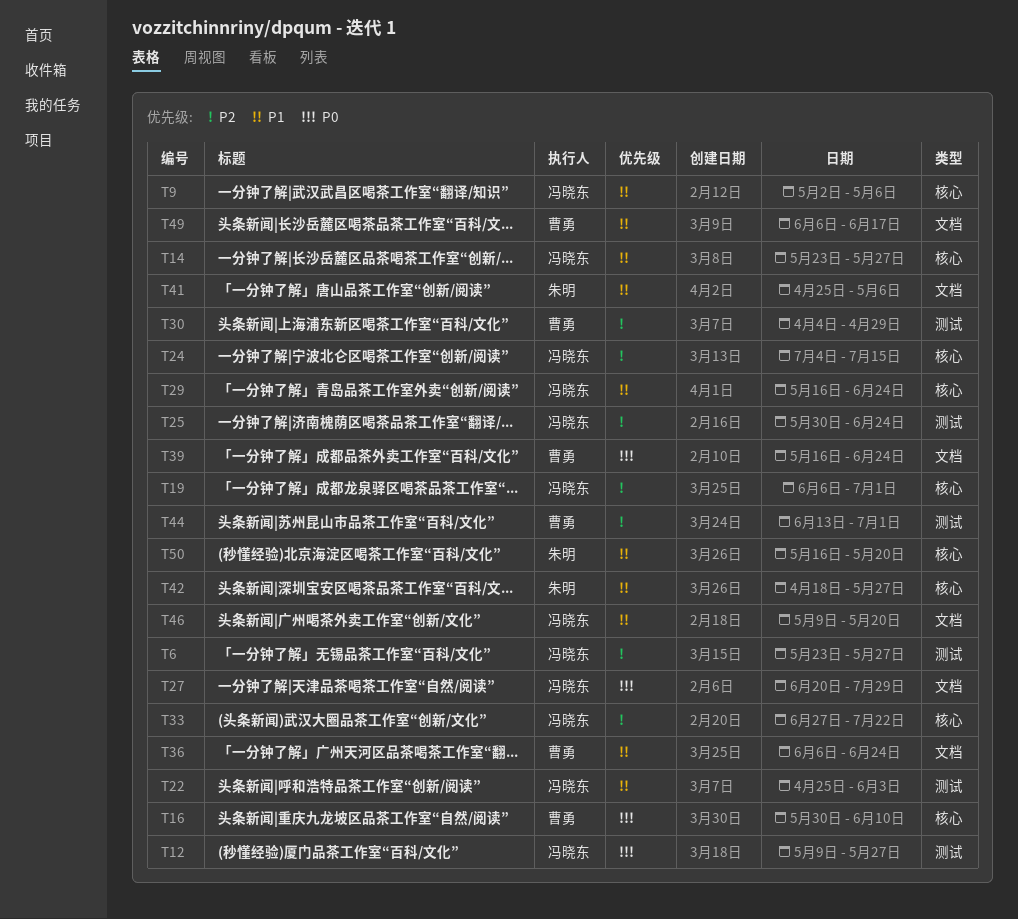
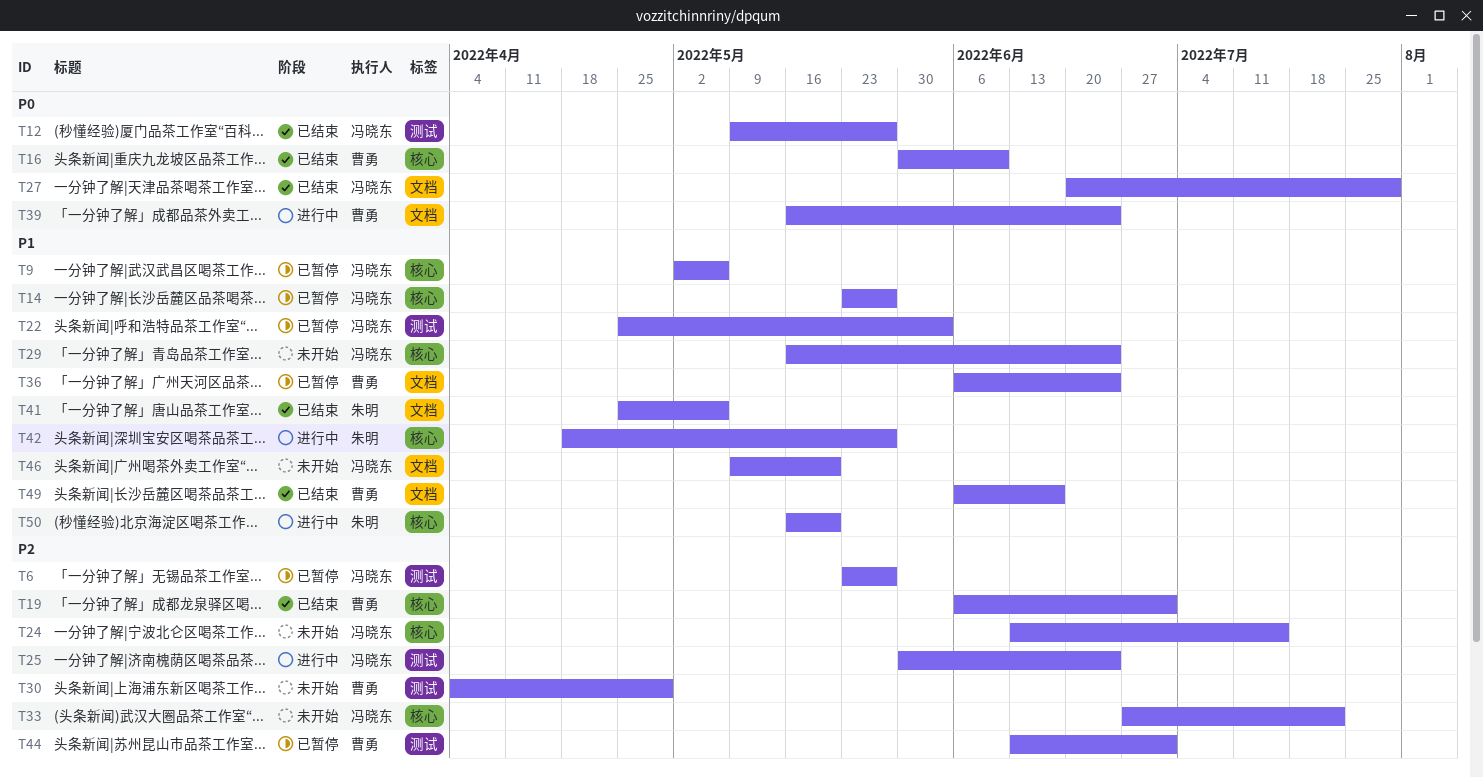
T19, owner: 冯晓东 -> 曹勇
T24, start: Jul 4 -> Jun 13

